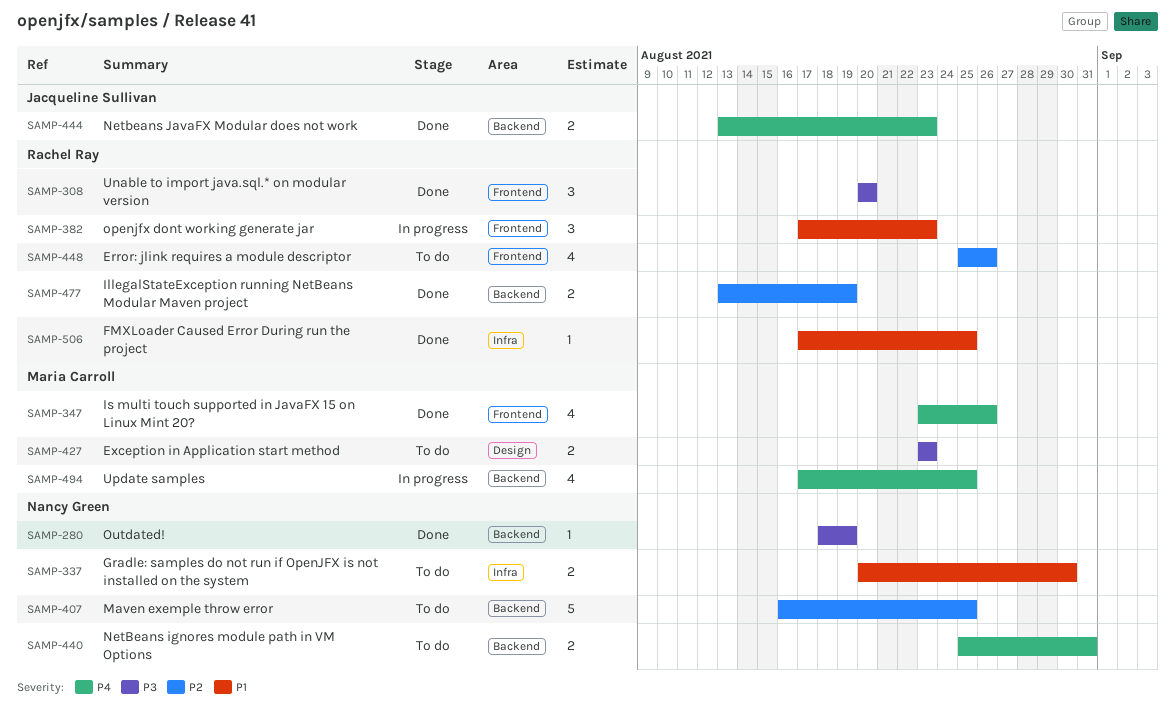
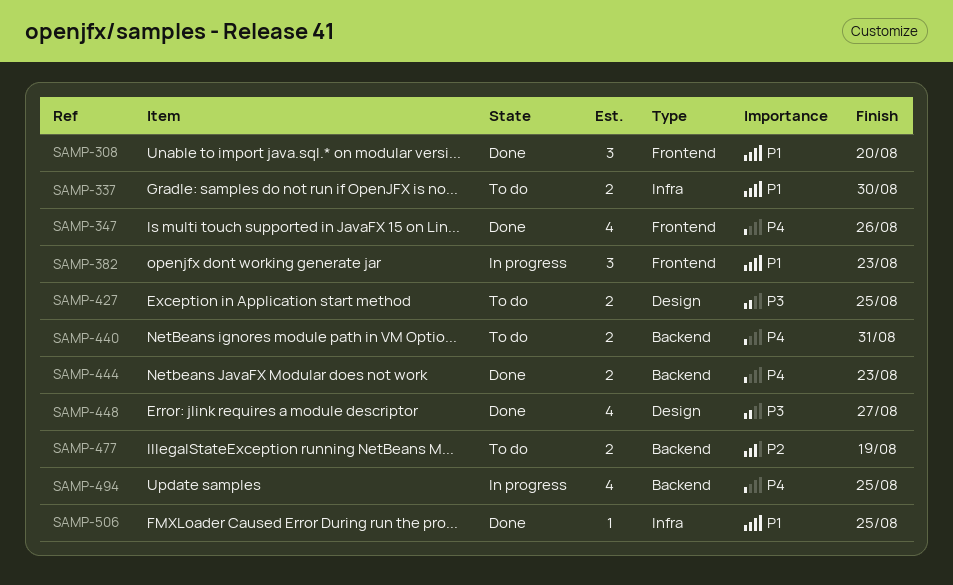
SAMP-280: present -> none
SAMP-308, priority: P3 -> P1
SAMP-407: present -> none
SAMP-427, due: Aug 23 -> Aug 25
SAMP-448, status: To do -> Done
SAMP-448, priority: P2 -> P3
SAMP-448, label: Frontend -> Design
SAMP-448, due: Aug 26 -> Aug 27
SAMP-477, status: Done -> To do

